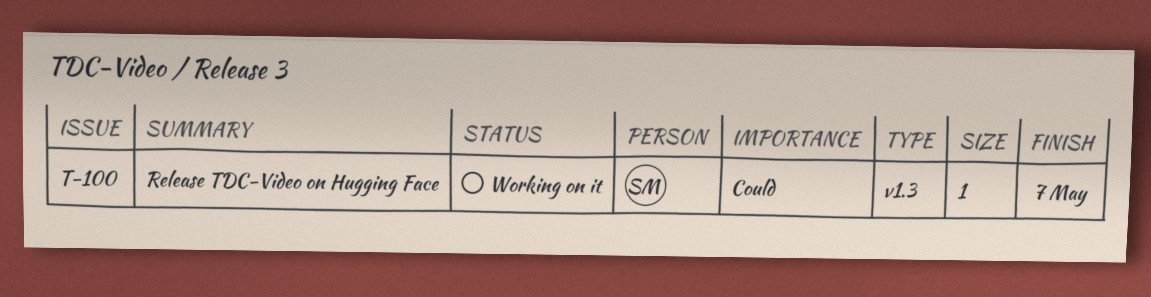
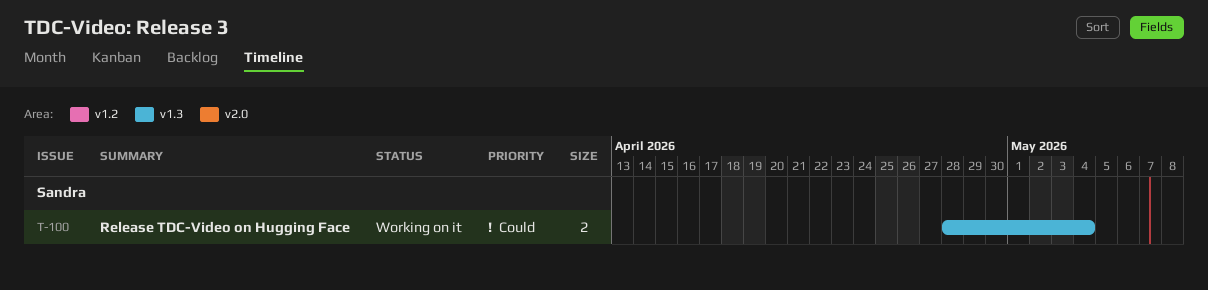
T-100, estimate: 1 -> 2
T-100, due: May 7 -> May 4

